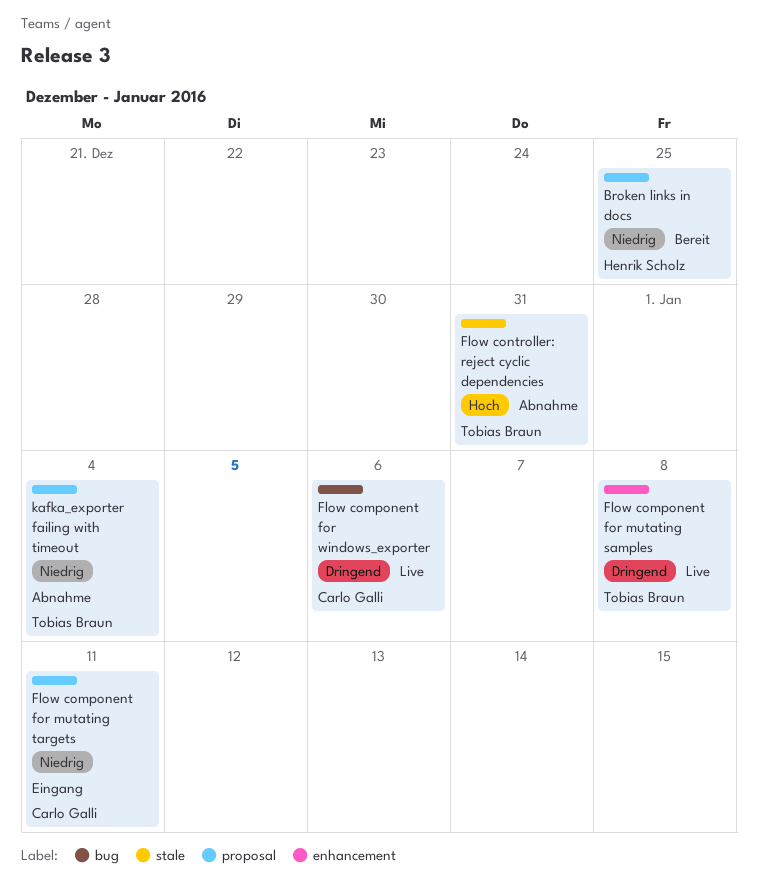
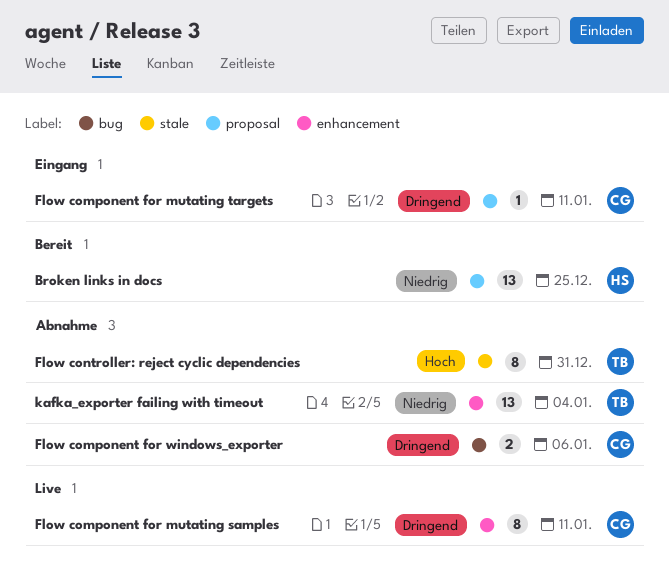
Flow component for mutating samples, owner: Tobias Braun -> Carlo Galli
Flow component for mutating samples, due: Jan 8 -> Jan 11
Flow component for mutating targets, priority: Niedrig -> Dringend
Flow component for windows_exporter, status: Live -> Abnahme
kafka_exporter failing with timeout, label: proposal -> enhancement

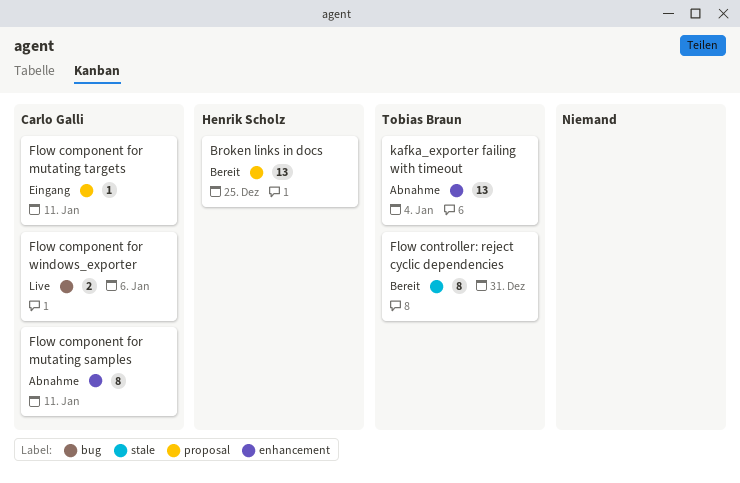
Flow component for mutating samples, status: Live -> Abnahme
Flow component for windows_exporter, status: Abnahme -> Live
Flow controller: reject cyclic dependencies, status: Abnahme -> Bereit

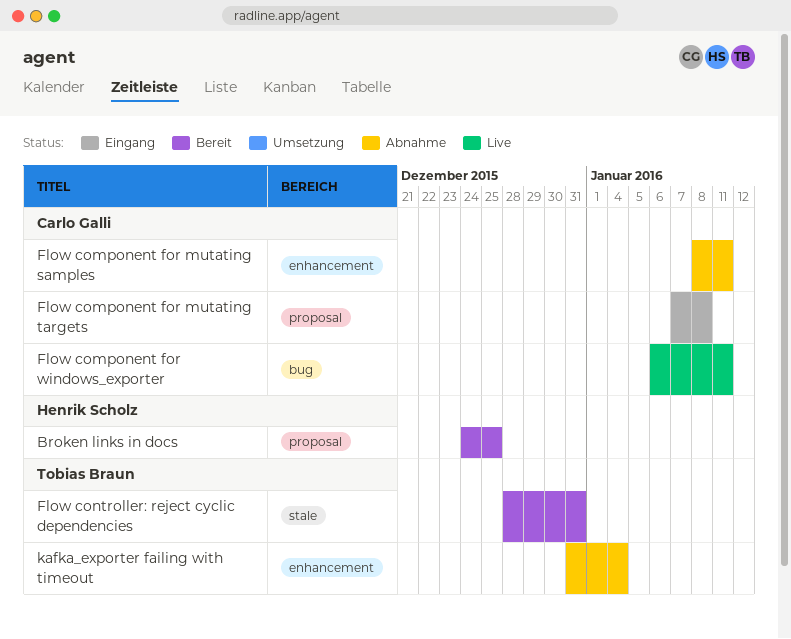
Flow component for mutating targets, due: Jan 11 -> Jan 8
Flow component for windows_exporter, due: Jan 6 -> Jan 11

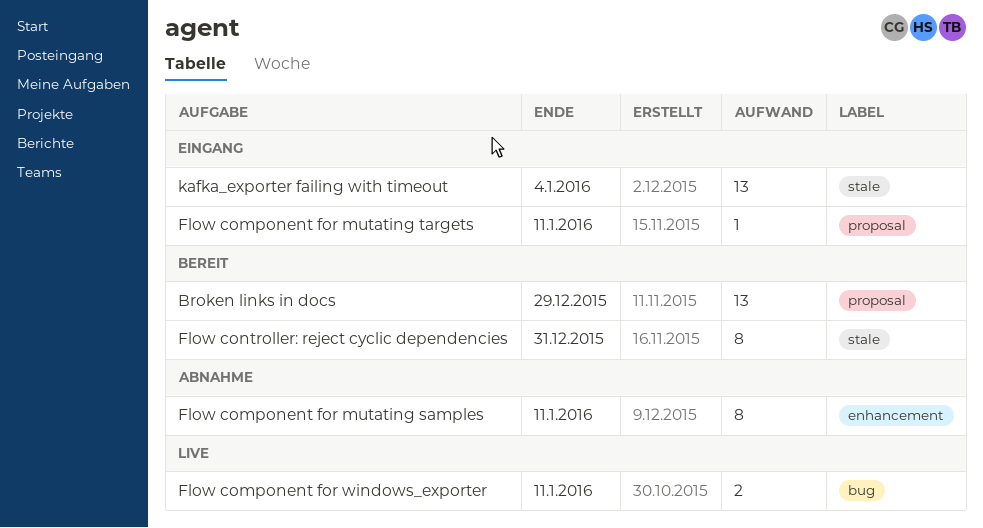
Broken links in docs, due: Dec 25 -> Dec 29
Flow component for mutating targets, due: Jan 8 -> Jan 11
kafka_exporter failing with timeout, status: Abnahme -> Eingang
kafka_exporter failing with timeout, label: enhancement -> stale

